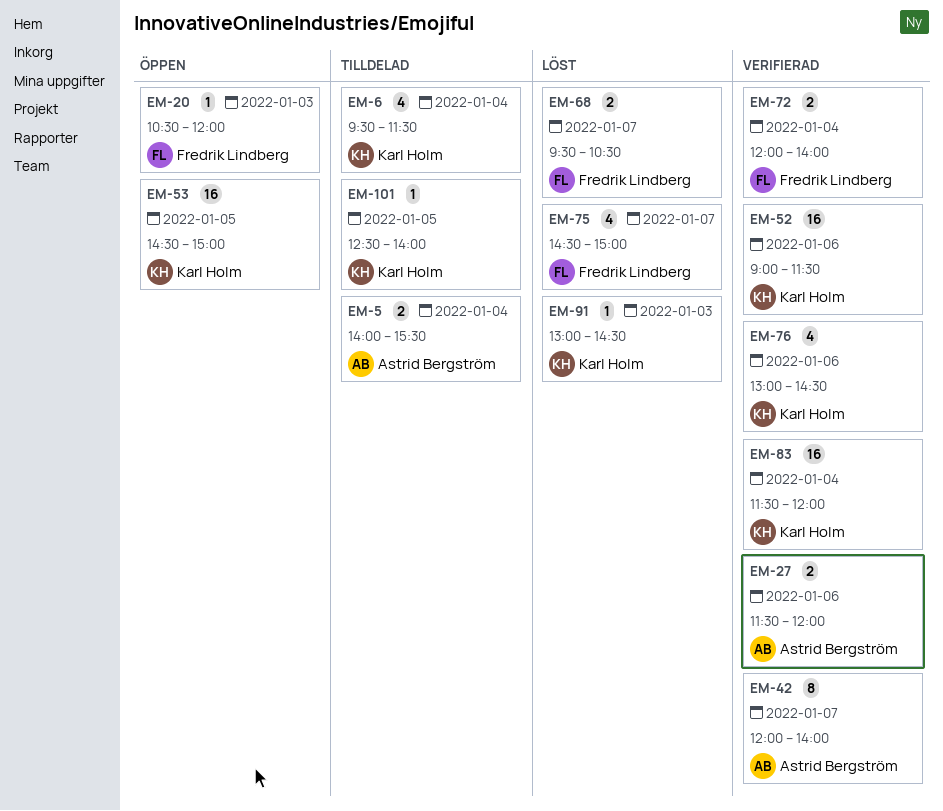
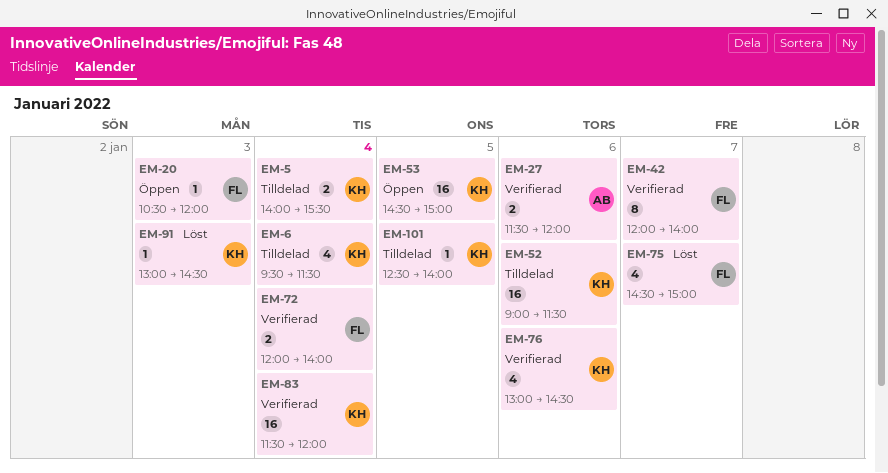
EM-5, owner: Astrid Bergström -> Karl Holm
EM-42, owner: Astrid Bergström -> Fredrik Lindberg
EM-52, status: Verifierad -> Tilldelad
EM-68: present -> none

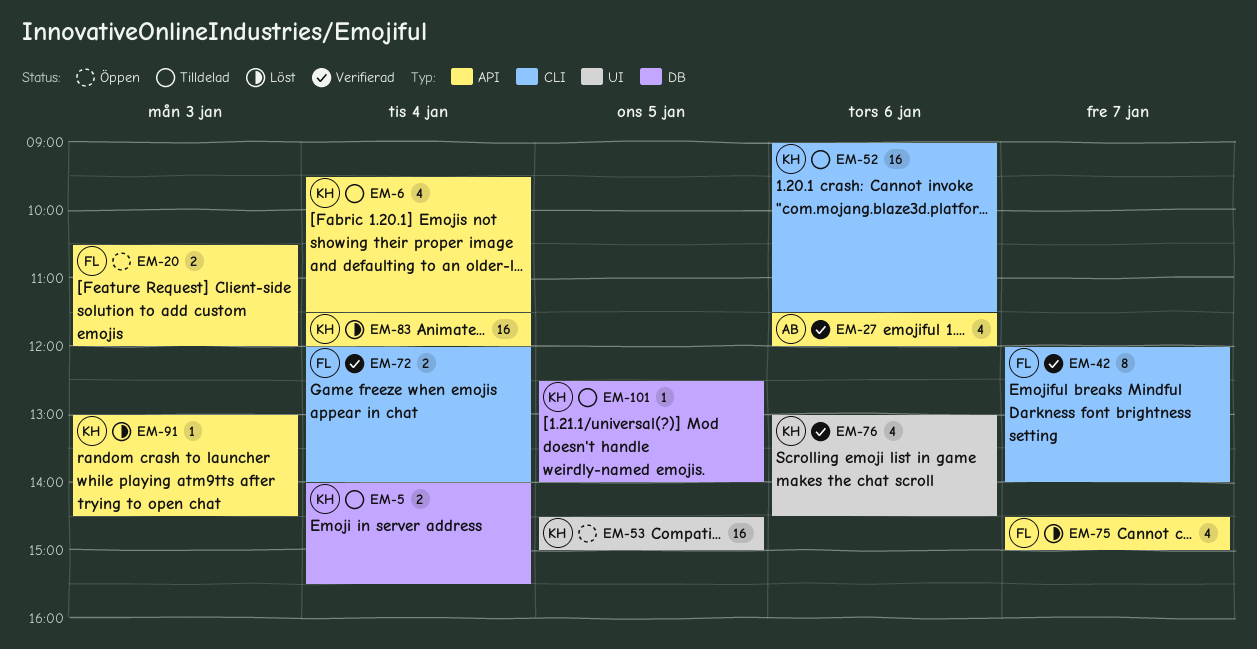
EM-20, estimate: 1 -> 2
EM-27, estimate: 2 -> 4
EM-83, status: Verifierad -> Löst

